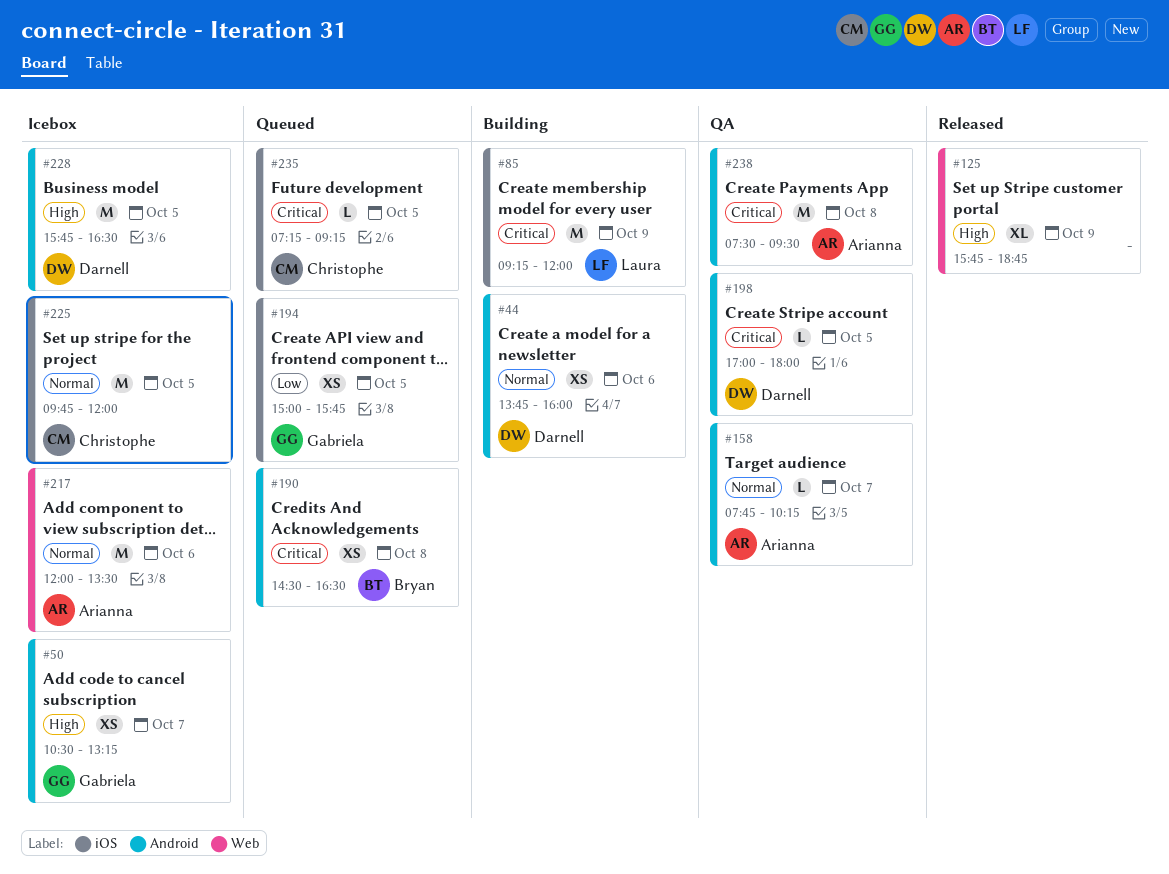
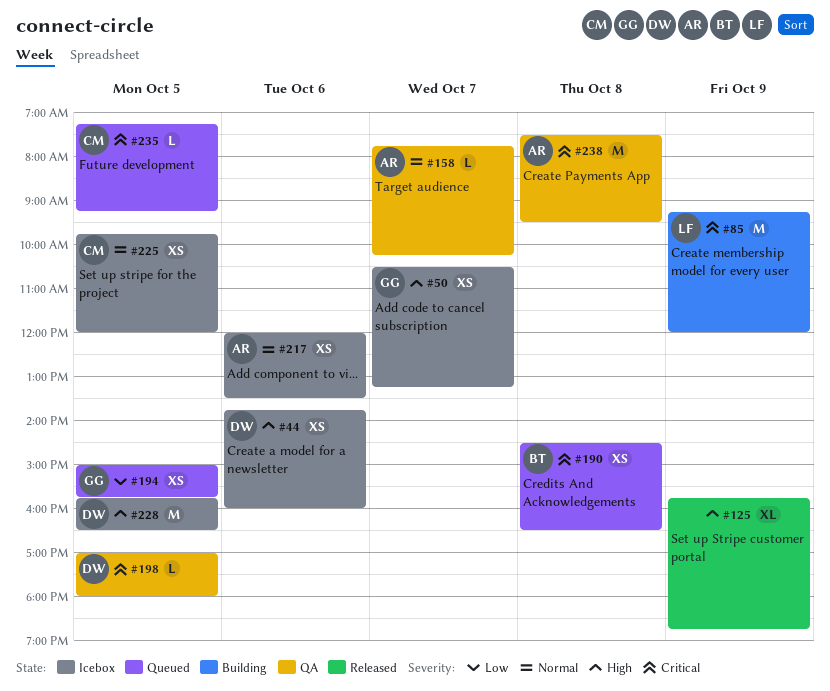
#44, status: Building -> Icebox
#44, priority: Normal -> High
#217, estimate: M -> XS
#225, estimate: M -> XS

